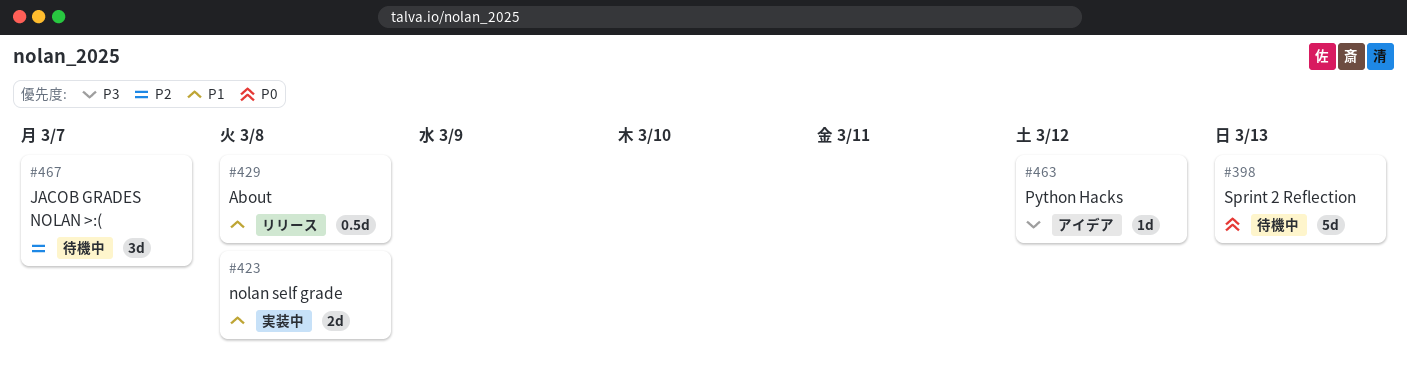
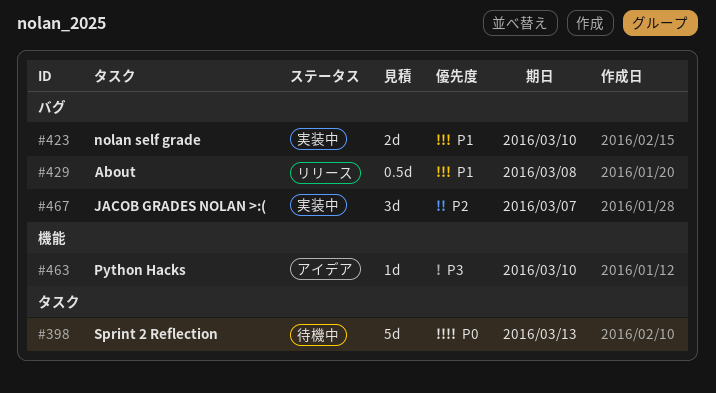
#423, due: Mar 8 -> Mar 10
#463, due: Mar 12 -> Mar 10
#467, status: 待機中 -> 実装中

